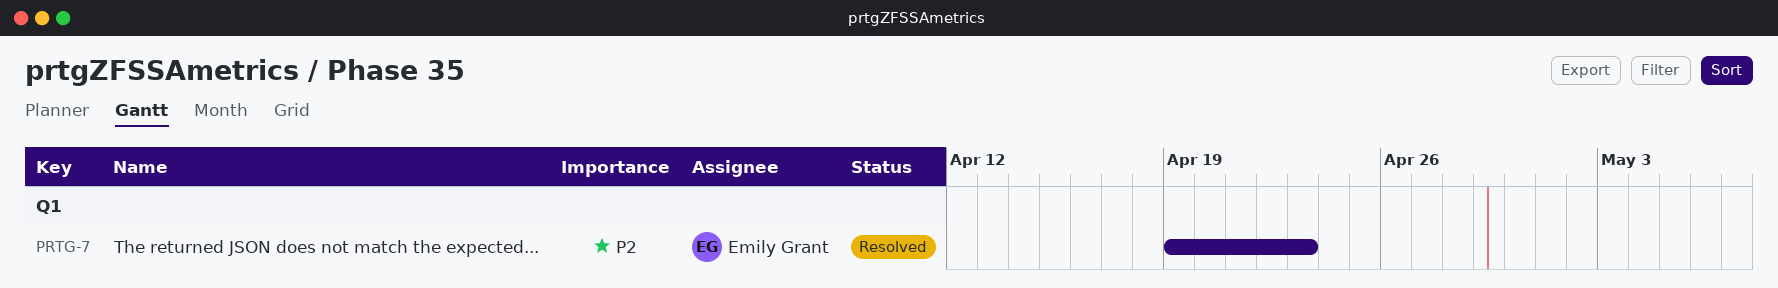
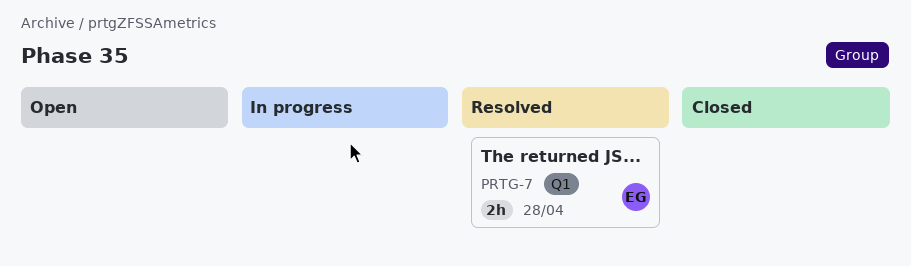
PRTG-7, due: Apr 23 -> Apr 28

